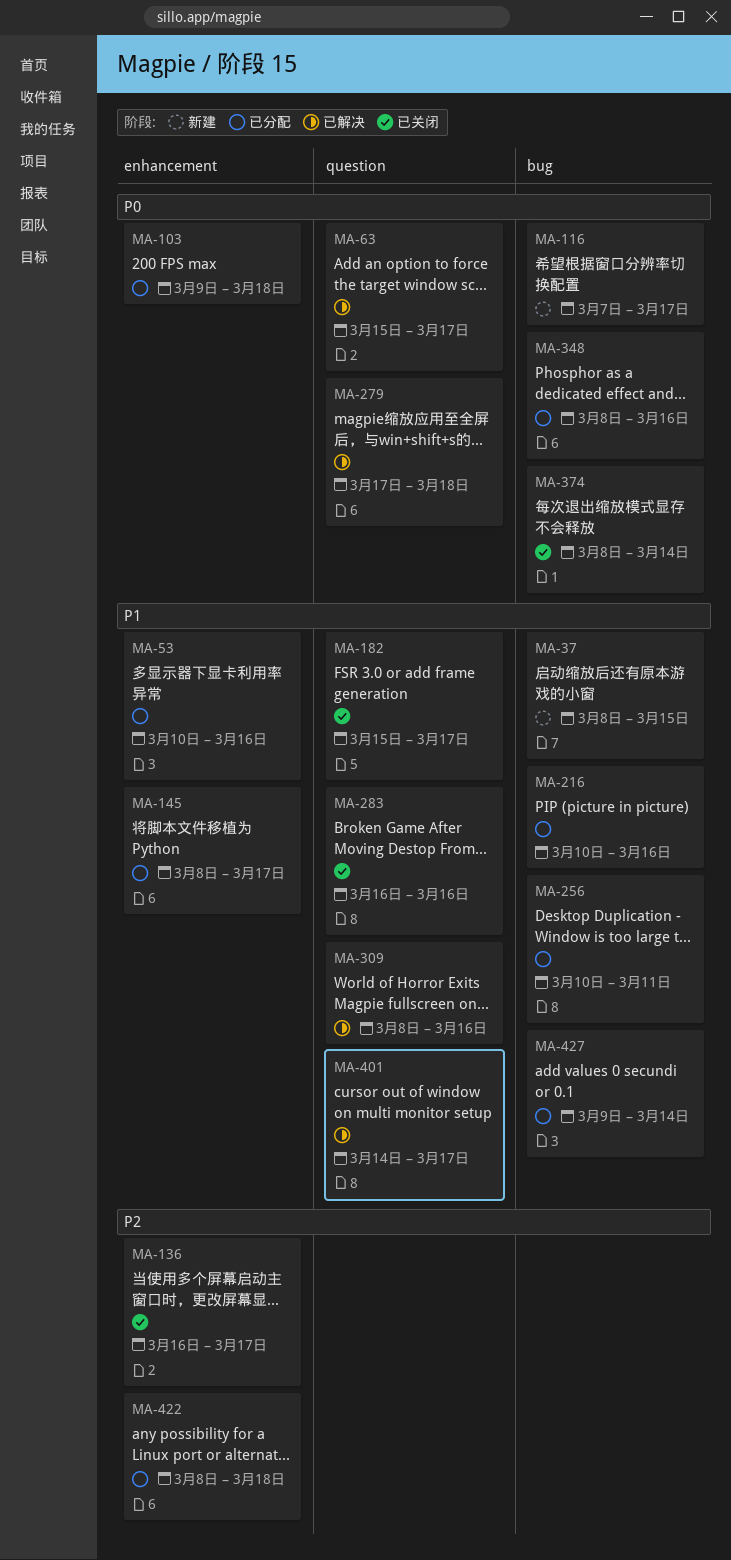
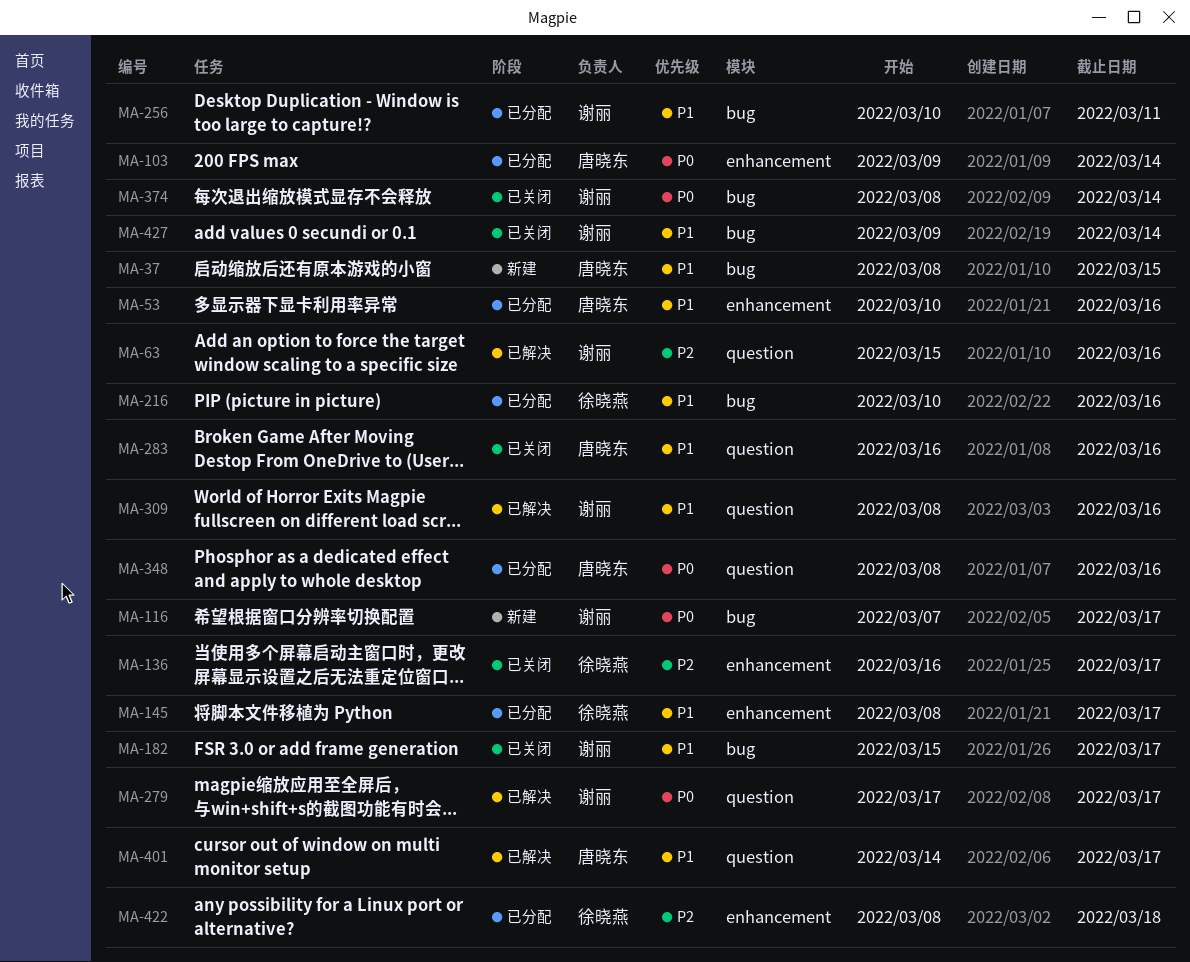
MA-63, priority: P0 -> P2
MA-63, due: Mar 17 -> Mar 16
MA-103, due: Mar 18 -> Mar 14
MA-182, label: question -> bug
MA-279, due: Mar 18 -> Mar 17
MA-348, label: bug -> question
MA-427, status: 已分配 -> 已关闭

